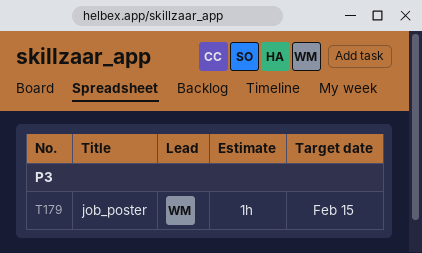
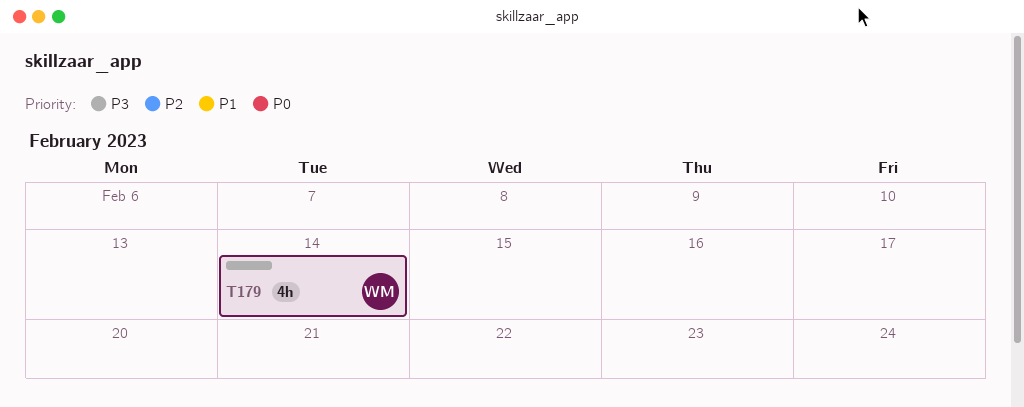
T179, estimate: 1h -> 4h
T179, due: Feb 15 -> Feb 14

